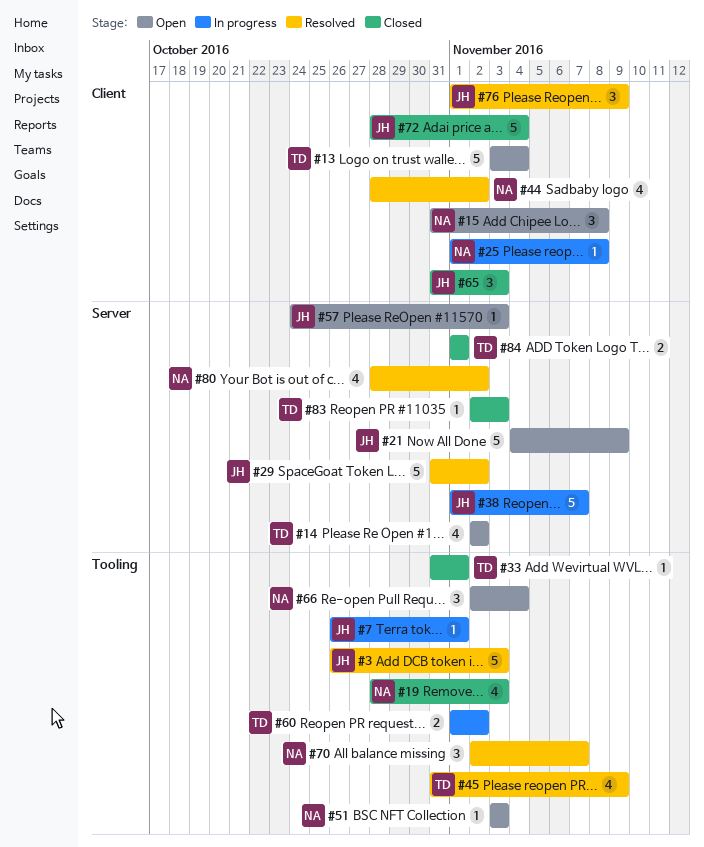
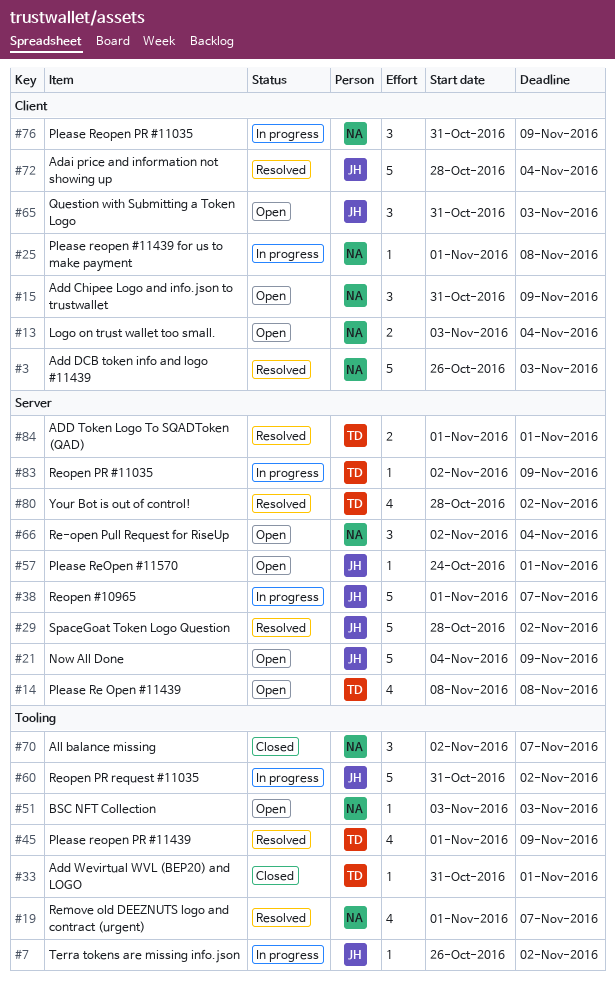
#3, owner: JH -> NA
#3, label: Tooling -> Client
#7, due: Nov 1 -> Nov 2
#13, owner: TD -> NA
#13, estimate: 5 -> 2
#14, start: Nov 2 -> Nov 8
#14, due: Nov 2 -> Nov 8
#15, due: Nov 8 -> Nov 9
#19, status: Closed -> Resolved
#19, start: Oct 28 -> Nov 1
#19, due: Nov 3 -> Nov 7
#29, start: Oct 31 -> Oct 28
#44: present -> none
#45, start: Oct 31 -> Nov 1
#57, due: Nov 3 -> Nov 1
#60, owner: TD -> JH
#60, estimate: 2 -> 5
#60, start: Nov 1 -> Oct 31
#65, status: Closed -> Open
#66, label: Tooling -> Server
#70, status: Resolved -> Closed
#72, status: Closed -> Resolved
#76, status: Resolved -> In progress
#76, owner: JH -> NA
#76, start: Nov 1 -> Oct 31
#80, owner: NA -> TD
#83, status: Closed -> In progress
#83, due: Nov 3 -> Nov 9
#84, status: Closed -> Resolved

